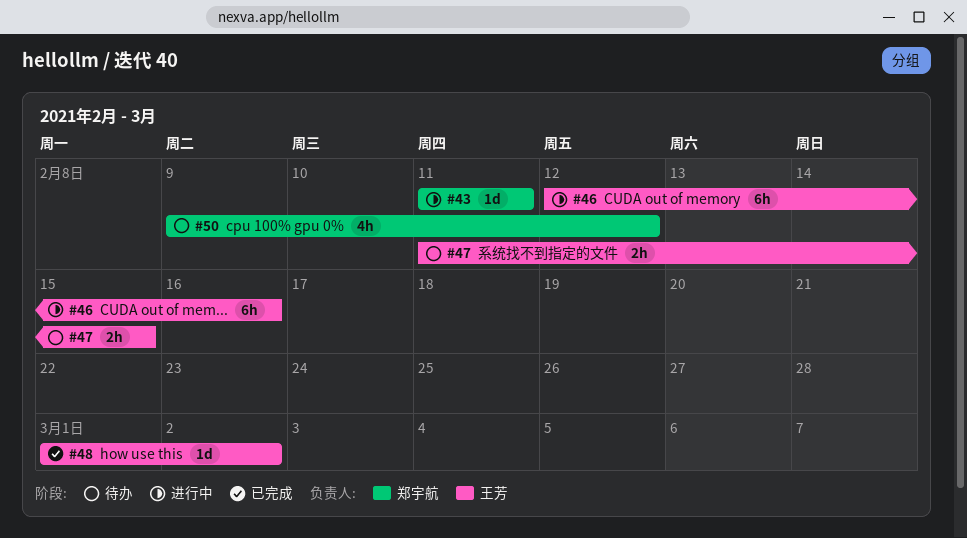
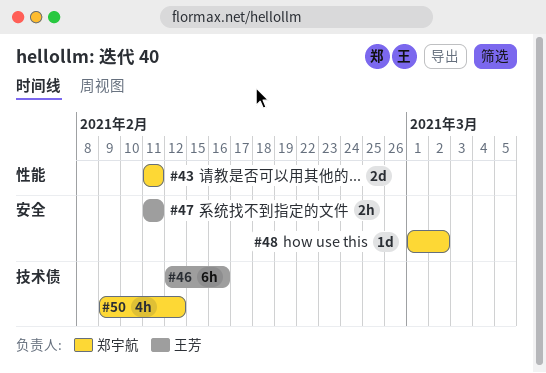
#43, estimate: 1d -> 2d
#47, due: Feb 15 -> Feb 11
#48, owner: 王芳 -> 郑宇航

